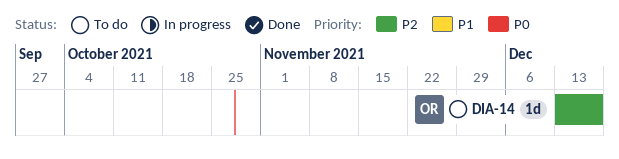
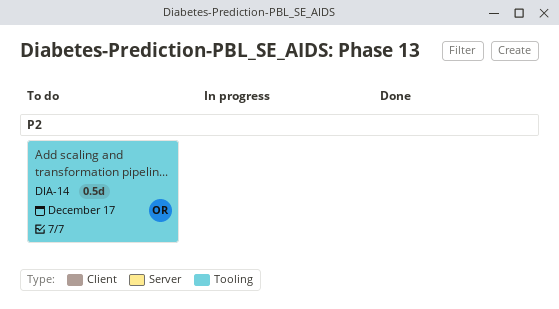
DIA-14, estimate: 1d -> 0.5d

